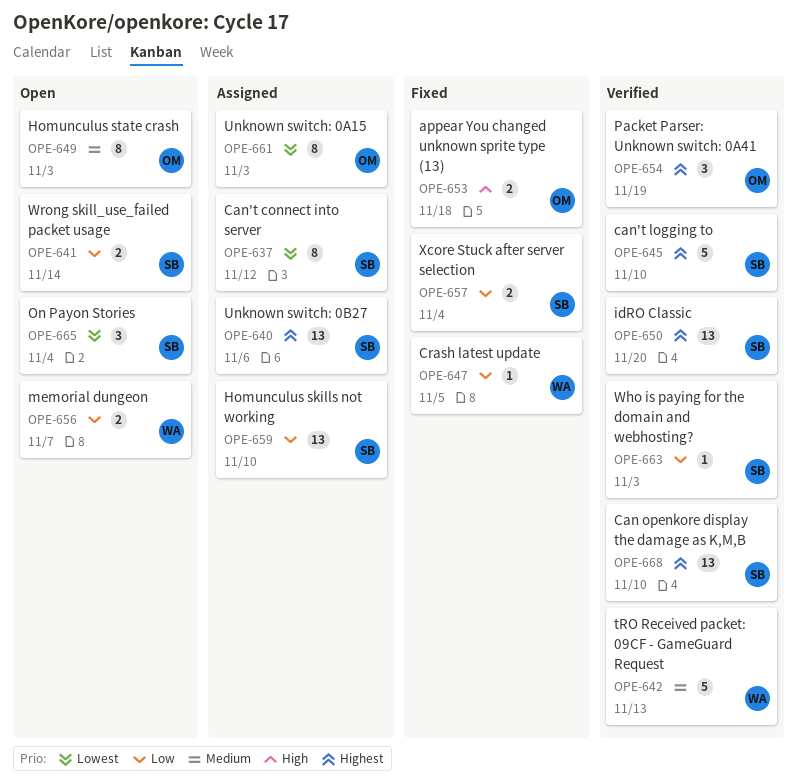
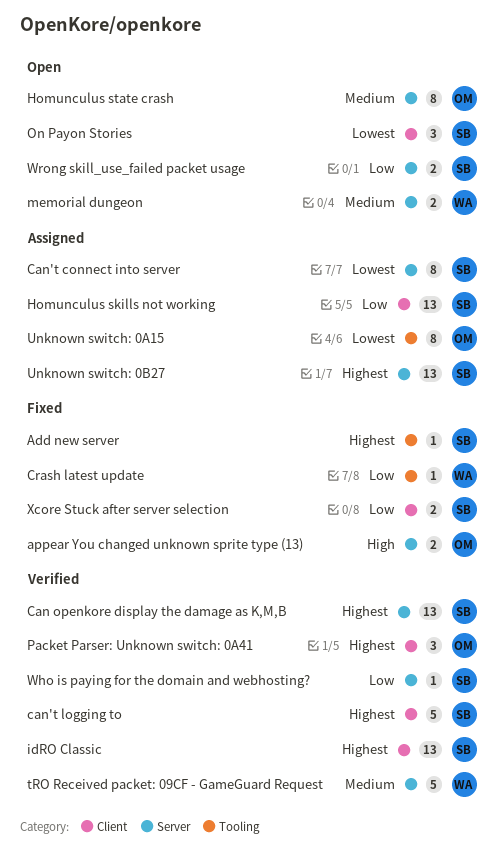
Add new server: none -> present
memorial dungeon, priority: Low -> Medium

